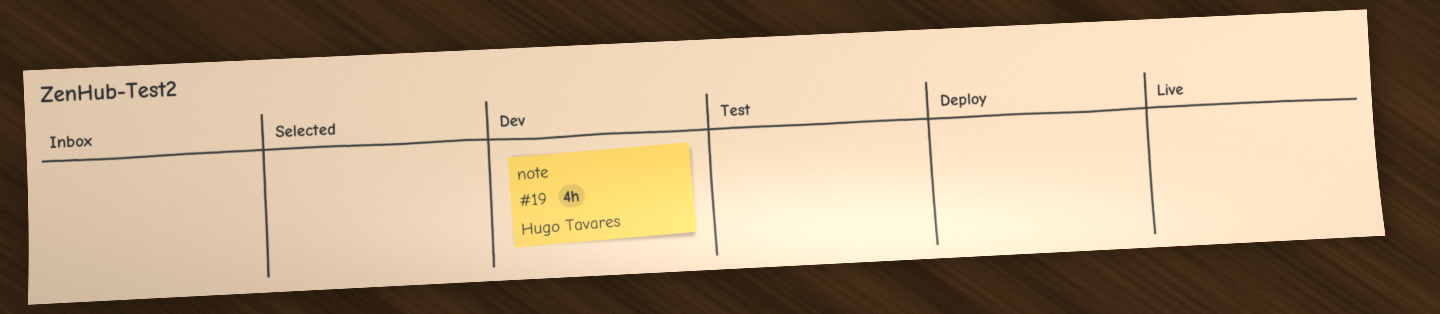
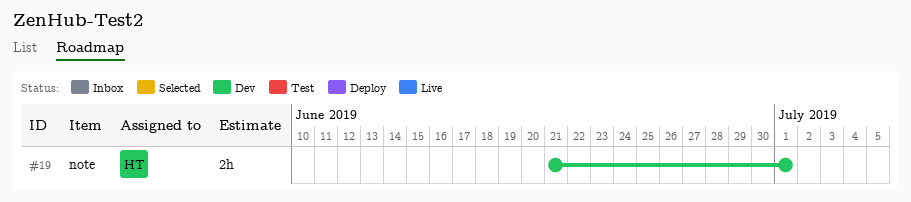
#19, estimate: 4h -> 2h

